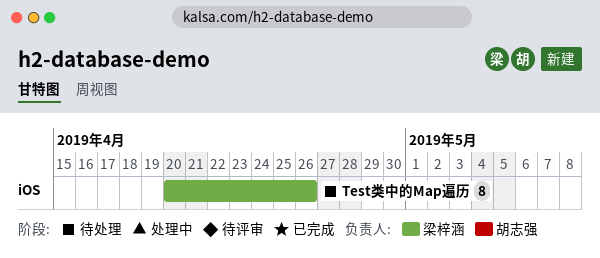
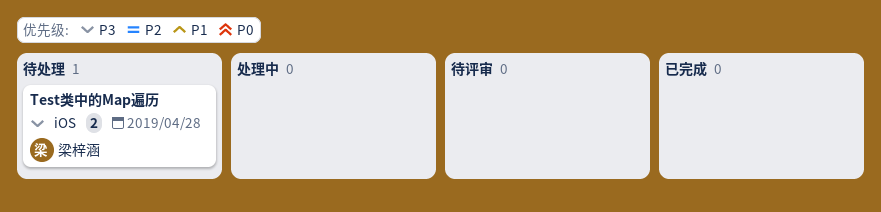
Test类中的Map遍历, estimate: 8 -> 2
Test类中的Map遍历, due: Apr 26 -> Apr 28

